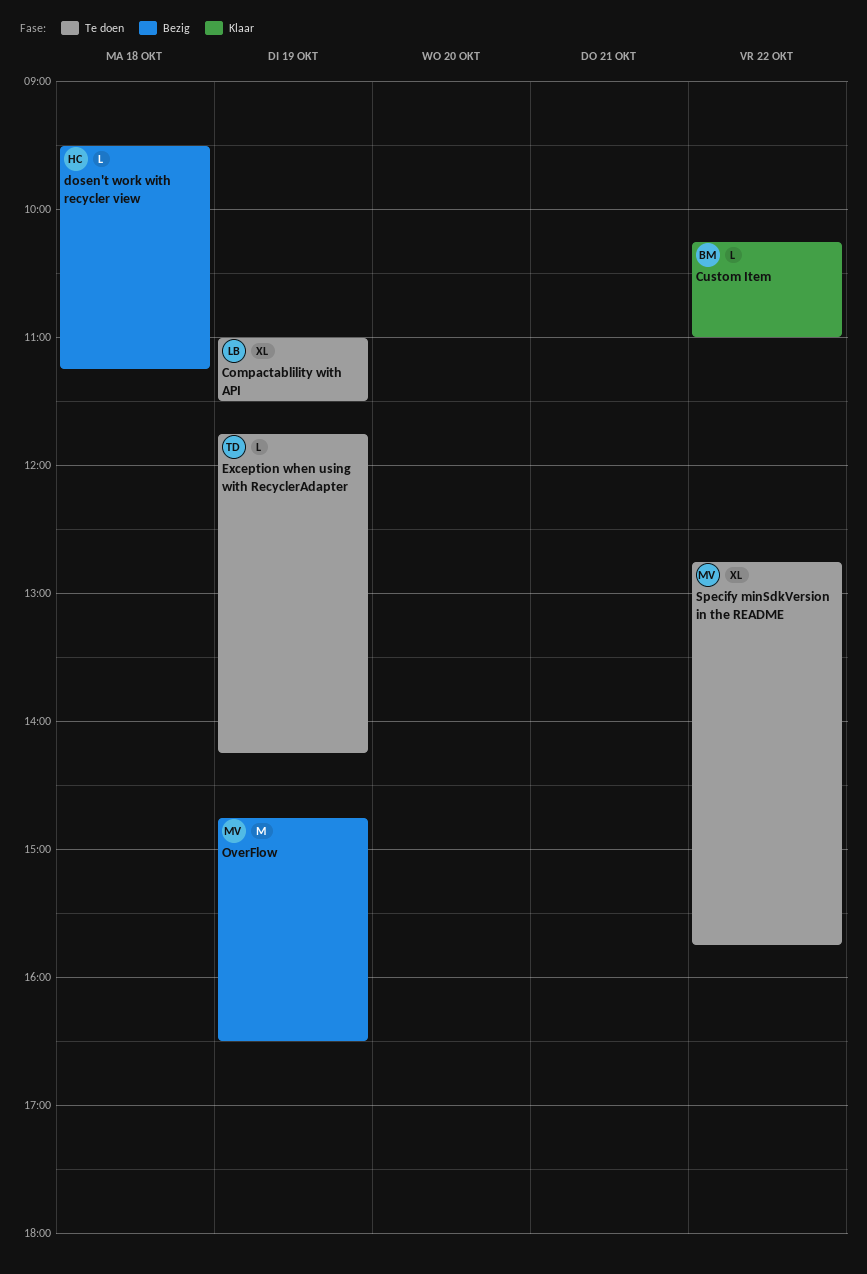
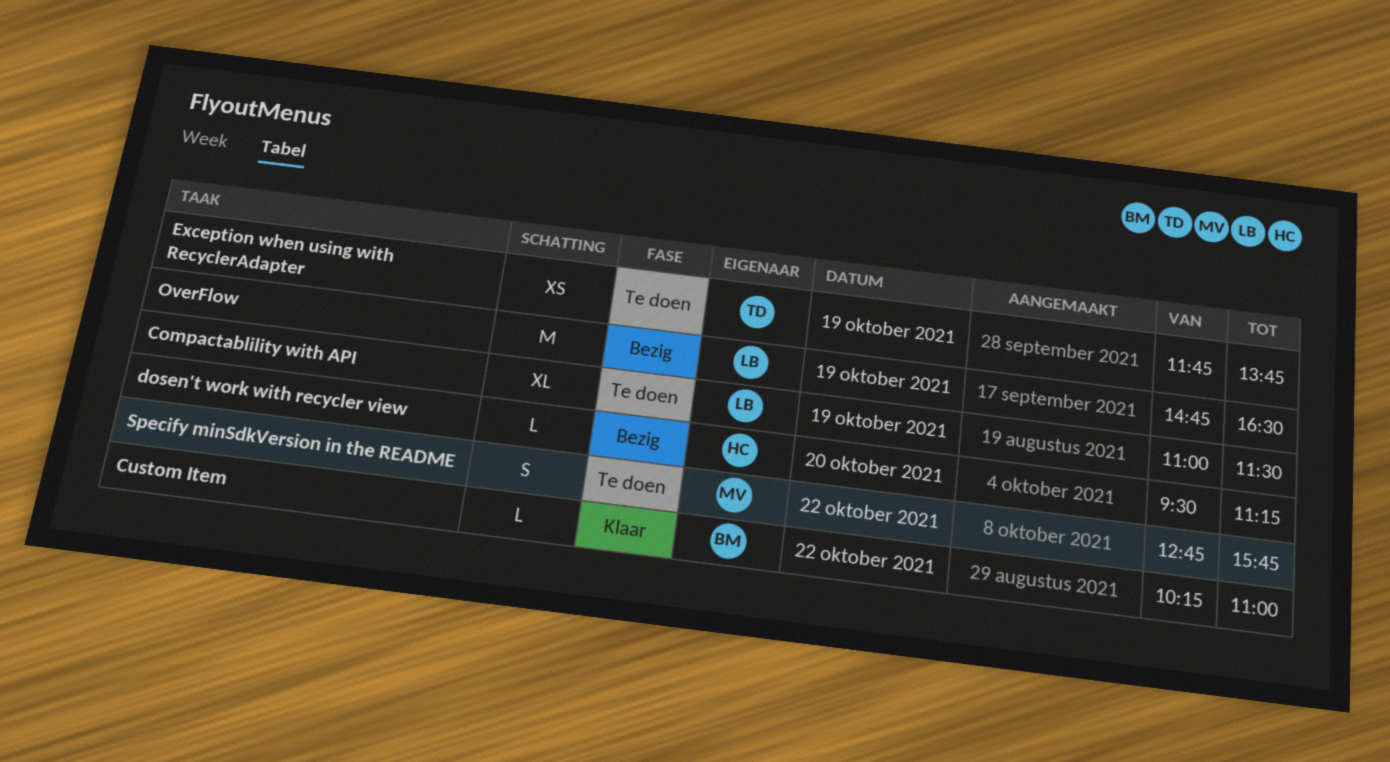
dosen't work with recycler view, day: Oct 18 -> Oct 20
Exception when using with RecyclerAdapter, estimate: L -> XS
Exception when using with RecyclerAdapter, ends: 14:15 -> 13:45
OverFlow, owner: MV -> LB
Specify minSdkVersion in the README, estimate: XL -> S

